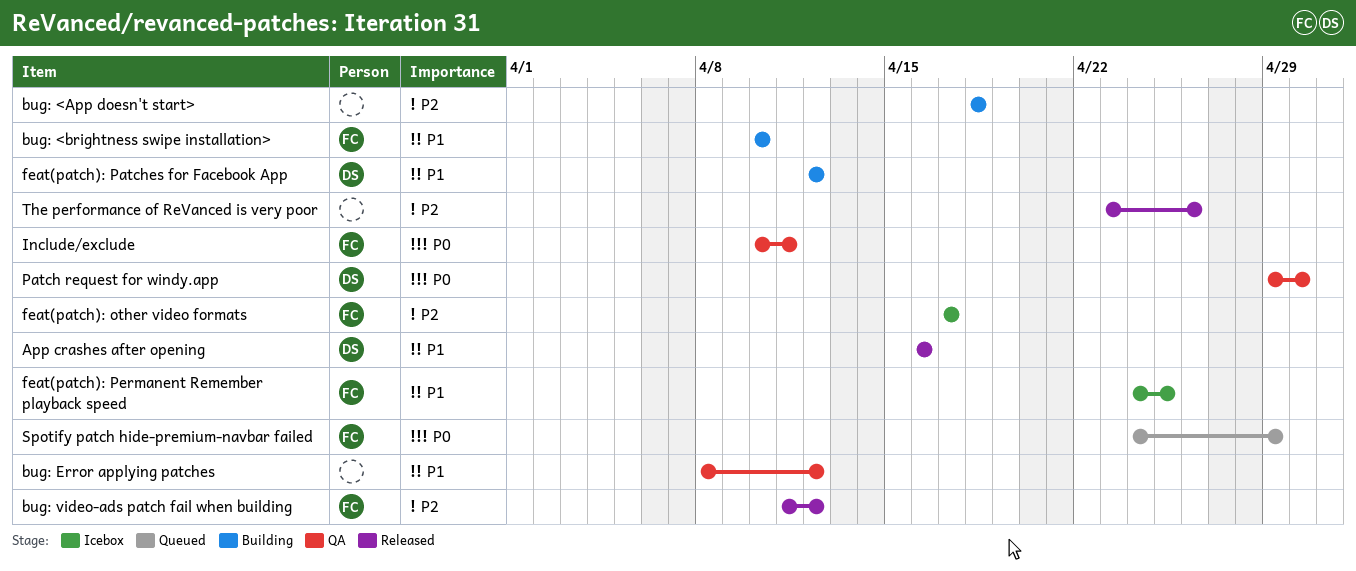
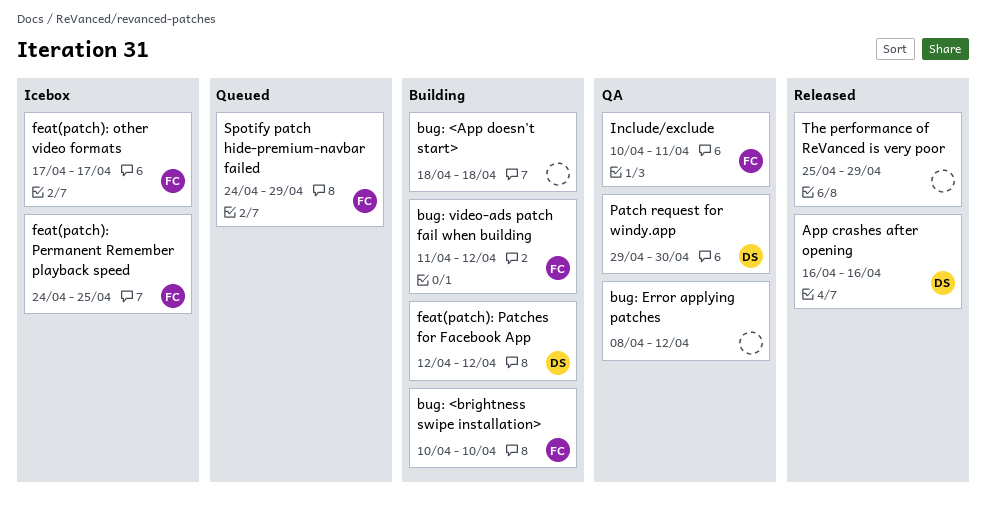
bug: video-ads patch fail when building, status: Released -> Building
The performance of ReVanced is very poor, start: Apr 23 -> Apr 25
The performance of ReVanced is very poor, due: Apr 26 -> Apr 29

